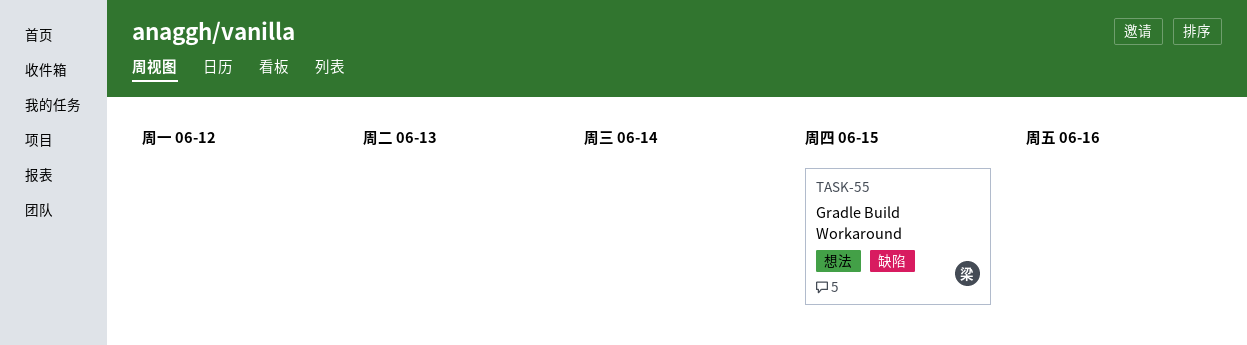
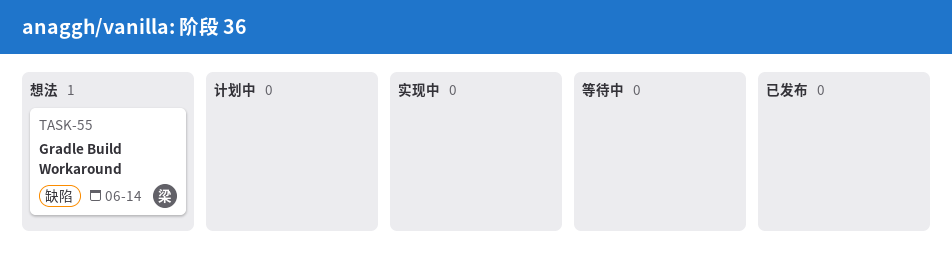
TASK-55, due: Jun 15 -> Jun 14

